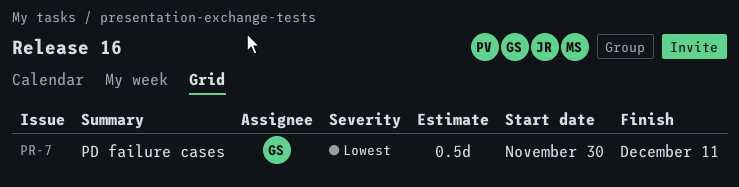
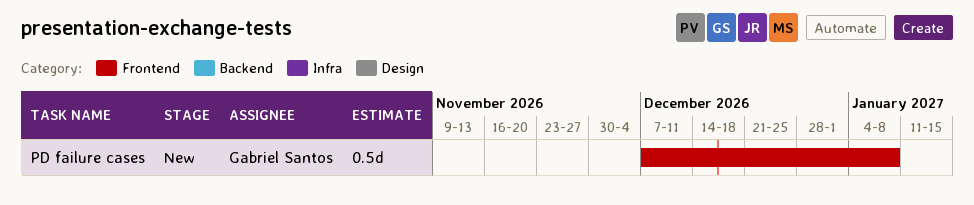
PD failure cases, start: Nov 30 -> Dec 7
PD failure cases, due: Dec 11 -> Jan 8

